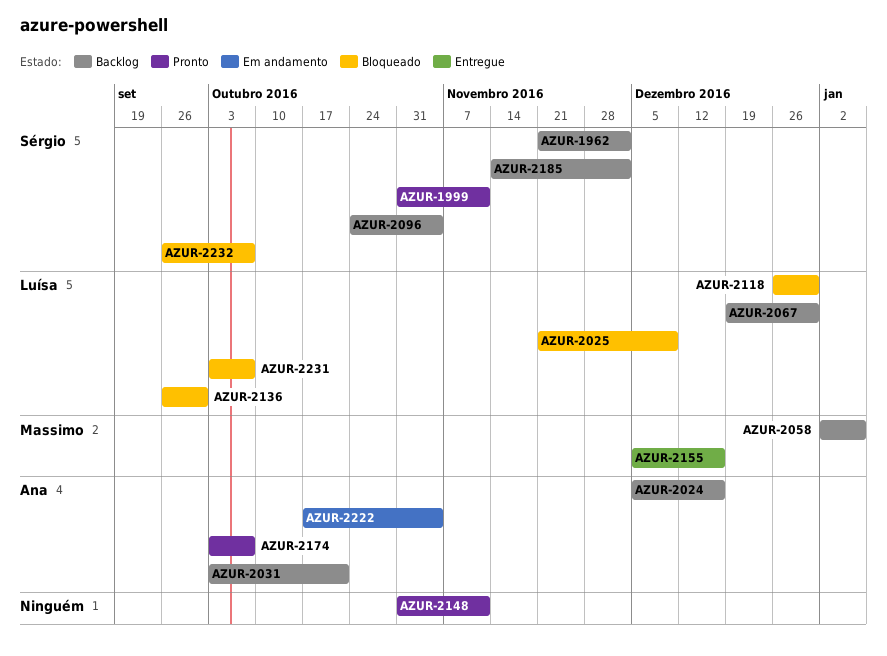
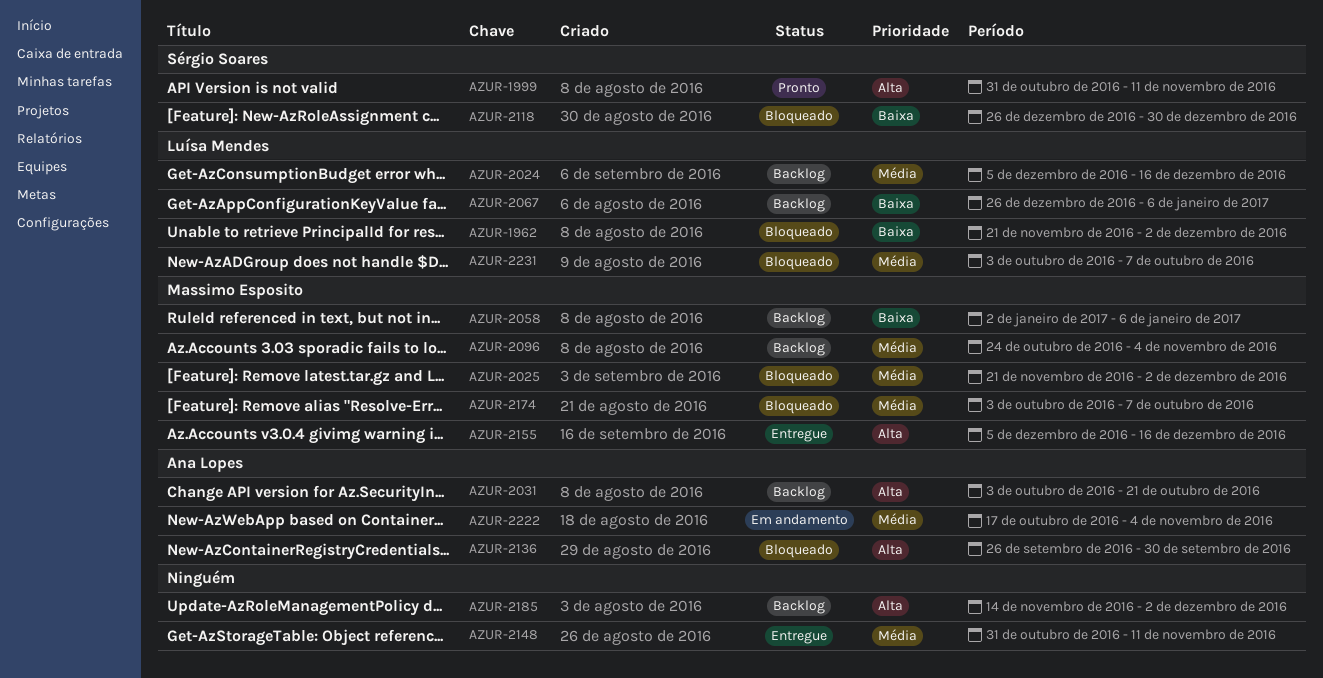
AZUR-1962, status: Backlog -> Bloqueado
AZUR-1962, owner: Sérgio Soares -> Luísa Mendes
AZUR-2024, owner: Ana Lopes -> Luísa Mendes
AZUR-2025, owner: Luísa Mendes -> Massimo Esposito
AZUR-2025, due: Dec 9 -> Dec 2
AZUR-2067, start: Dec 19 -> Dec 26
AZUR-2067, due: Dec 30 -> Jan 6
AZUR-2096, owner: Sérgio Soares -> Massimo Esposito
AZUR-2118, owner: Luísa Mendes -> Sérgio Soares
AZUR-2136, owner: Luísa Mendes -> Ana Lopes
AZUR-2148, status: Pronto -> Entregue
AZUR-2174, status: Pronto -> Bloqueado
AZUR-2174, owner: Ana Lopes -> Massimo Esposito
AZUR-2185, owner: Sérgio Soares -> none
AZUR-2232: present -> none

